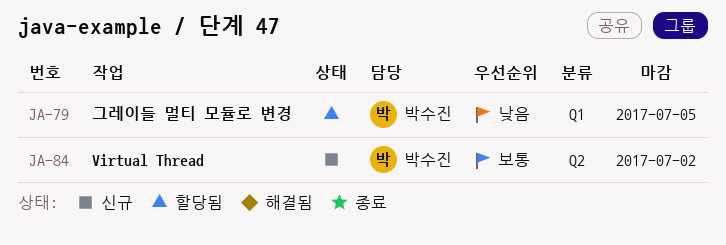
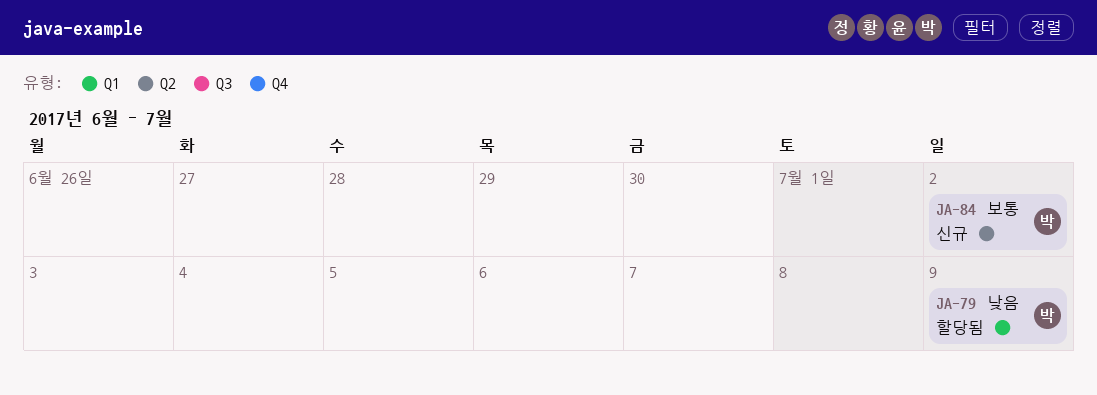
JA-79, due: Jul 5 -> Jul 9

